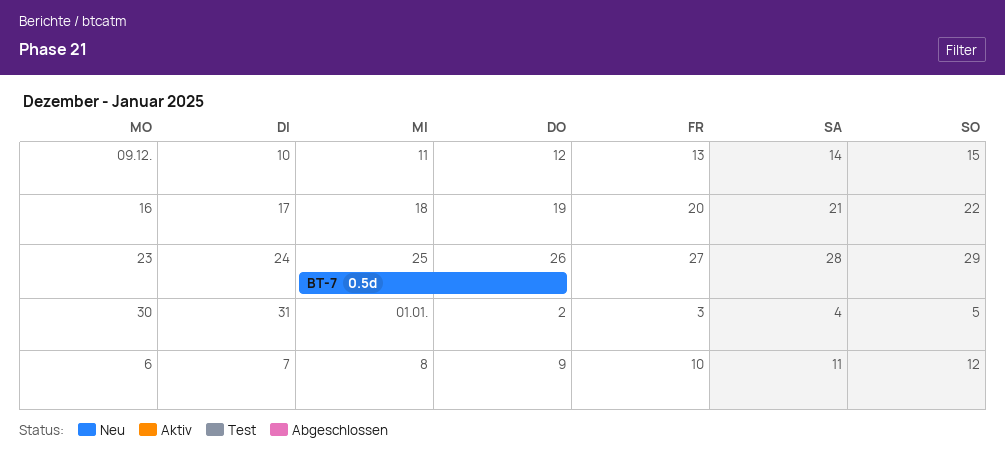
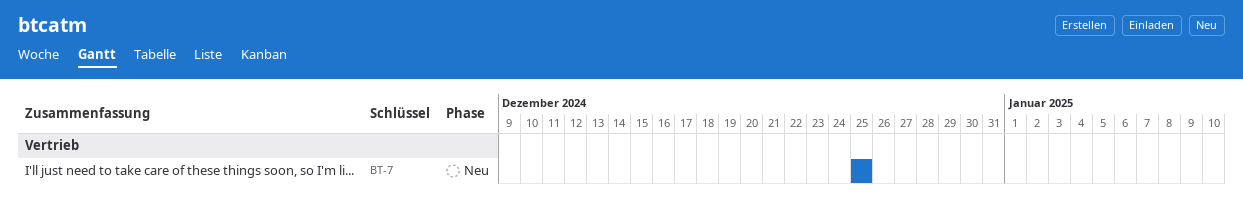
BT-7, due: Dec 26 -> Dec 25

